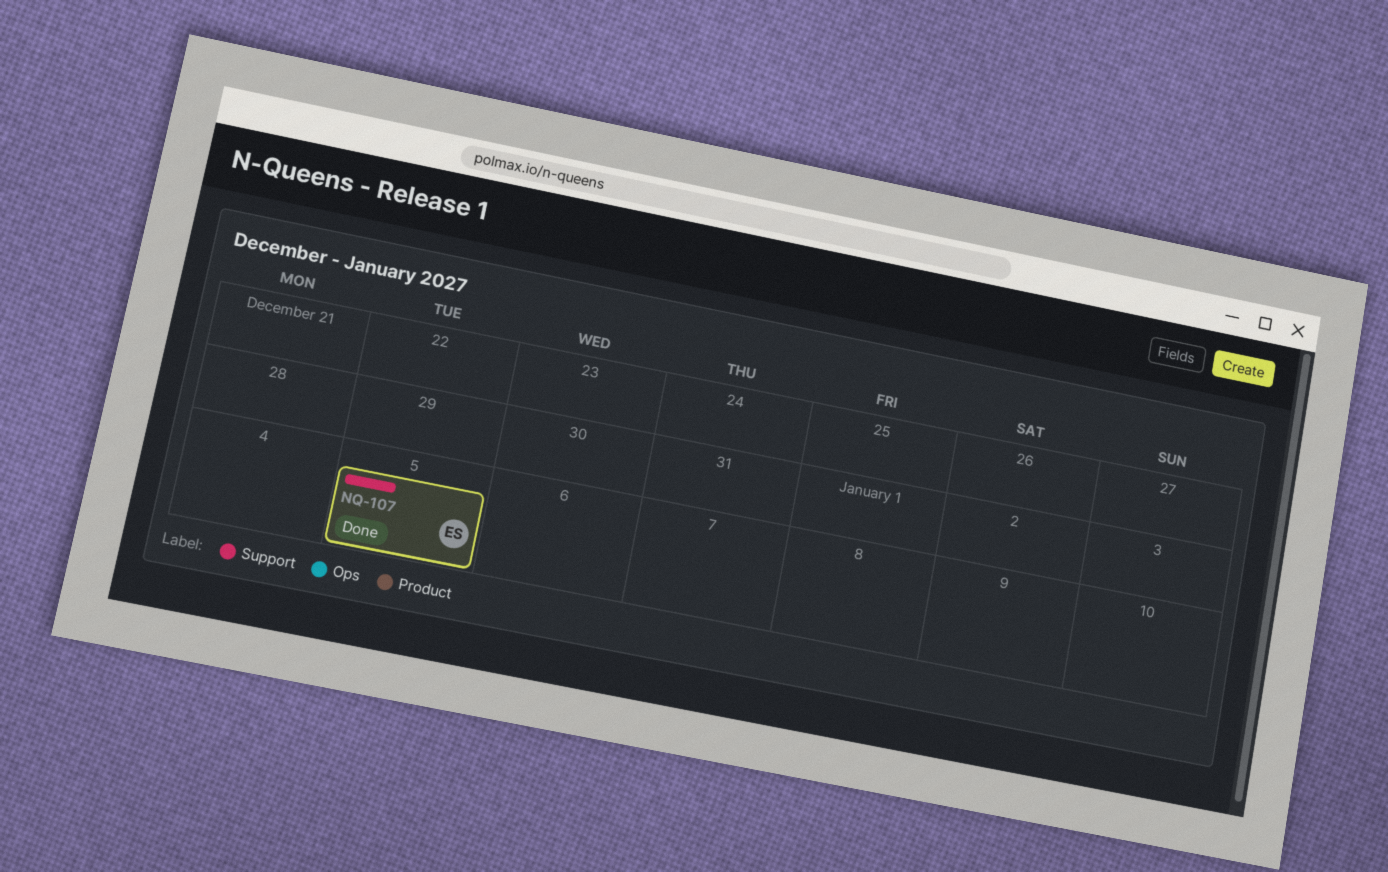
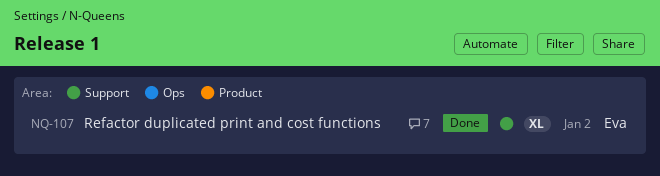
NQ-107, due: Jan 5 -> Jan 2

